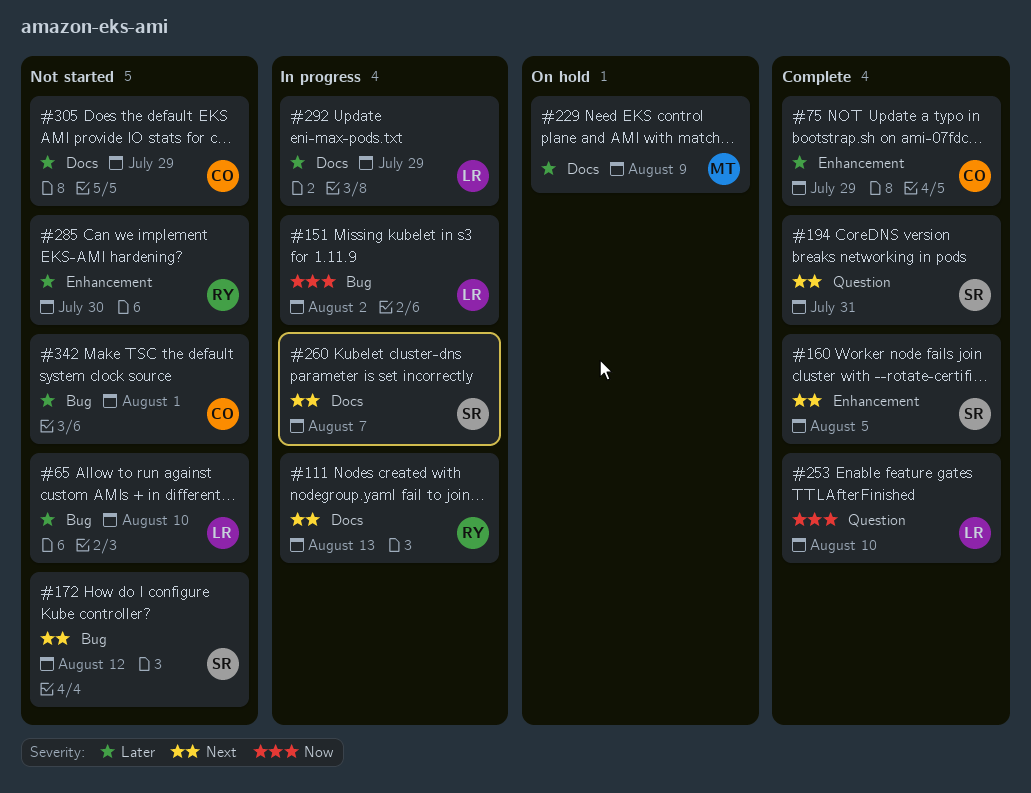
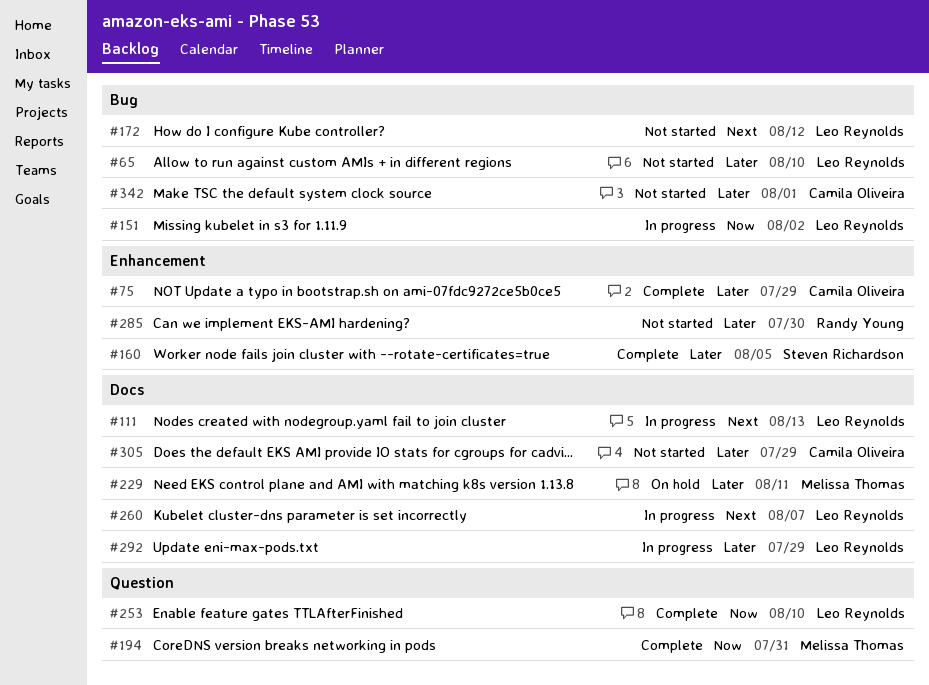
#111, owner: Randy Young -> Leo Reynolds
#160, priority: Next -> Later
#172, owner: Steven Richardson -> Leo Reynolds
#194, owner: Steven Richardson -> Melissa Thomas
#194, priority: Next -> Now
#229, due: Aug 9 -> Aug 11
#260, owner: Steven Richardson -> Leo Reynolds

